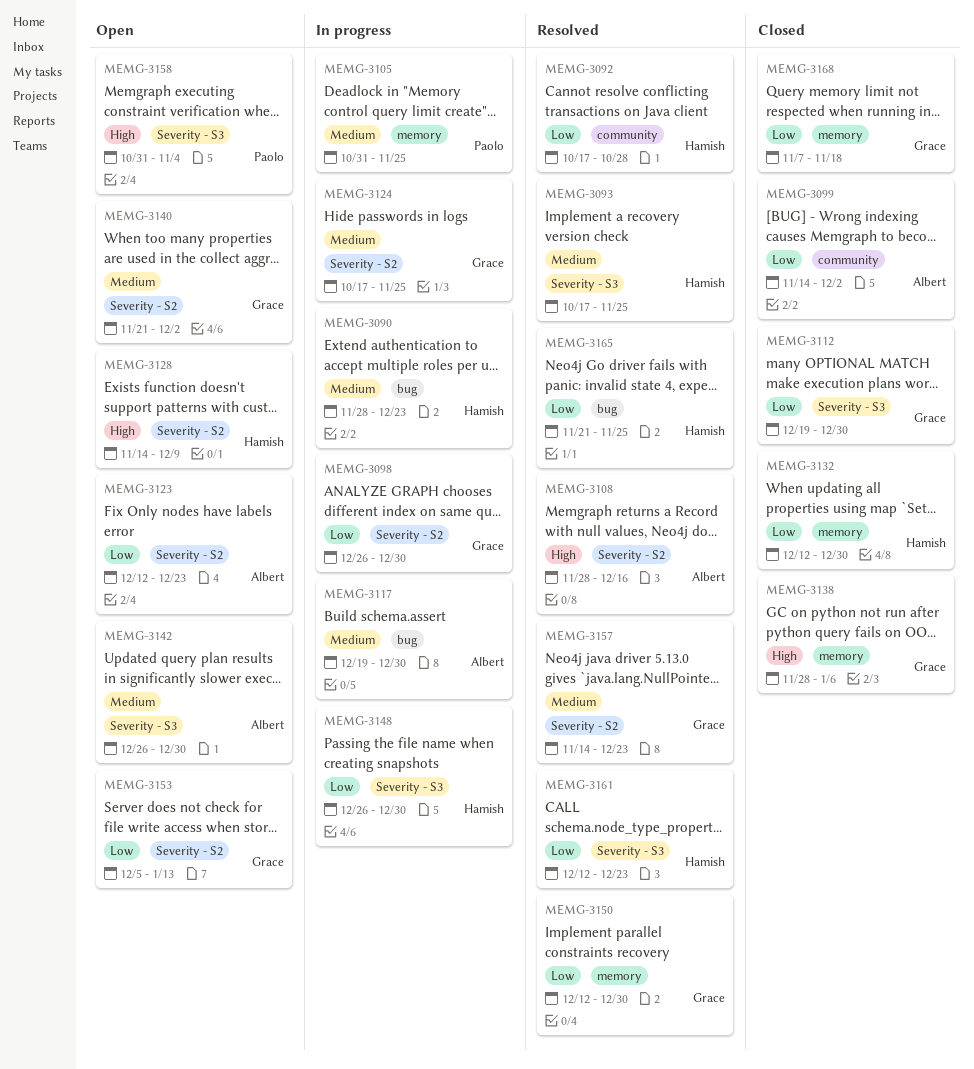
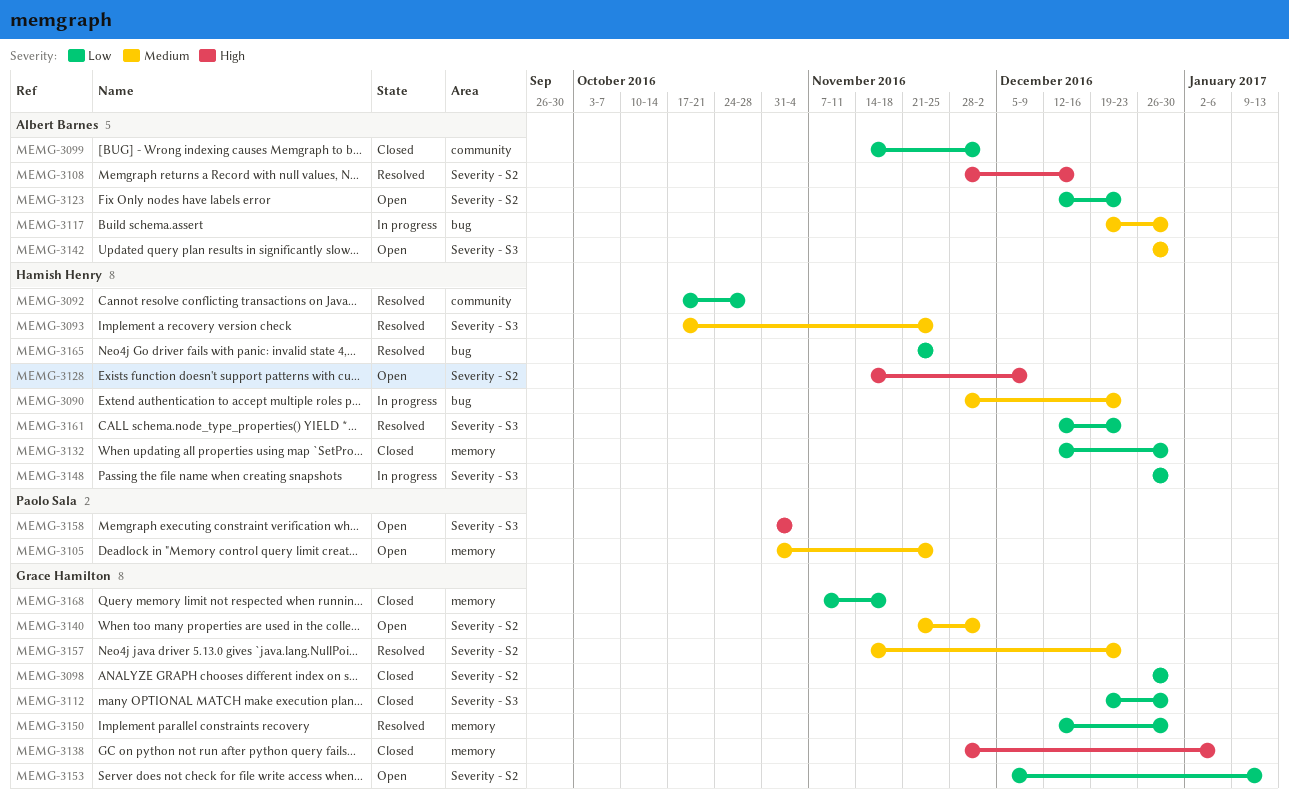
MEMG-3098, status: In progress -> Closed
MEMG-3105, status: In progress -> Open
MEMG-3124: present -> none

